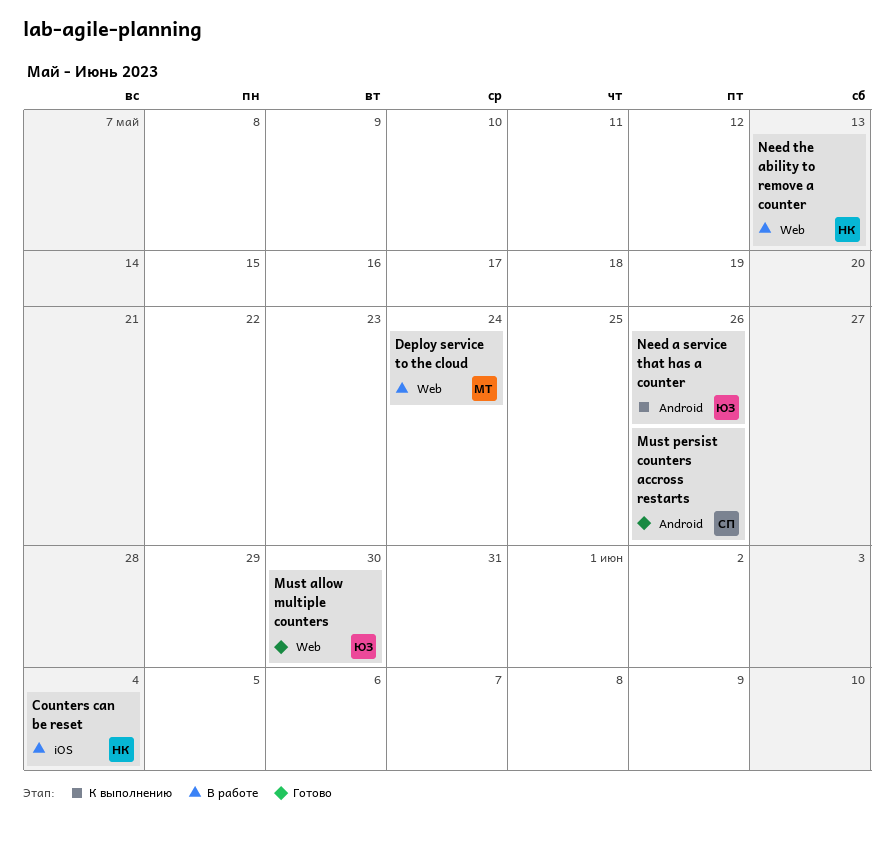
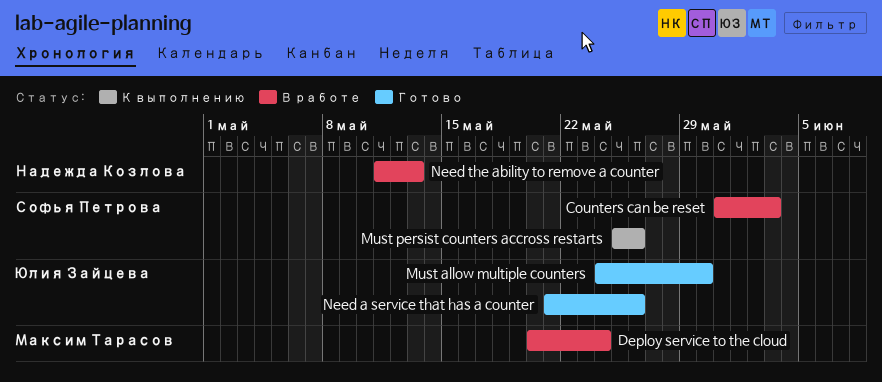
Counters can be reset, owner: Надежда Козлова -> Софья Петрова
Counters can be reset, due: Jun 4 -> Jun 3
Must persist counters accross restarts, status: Готово -> К выполнению
Need a service that has a counter, status: К выполнению -> Готово

